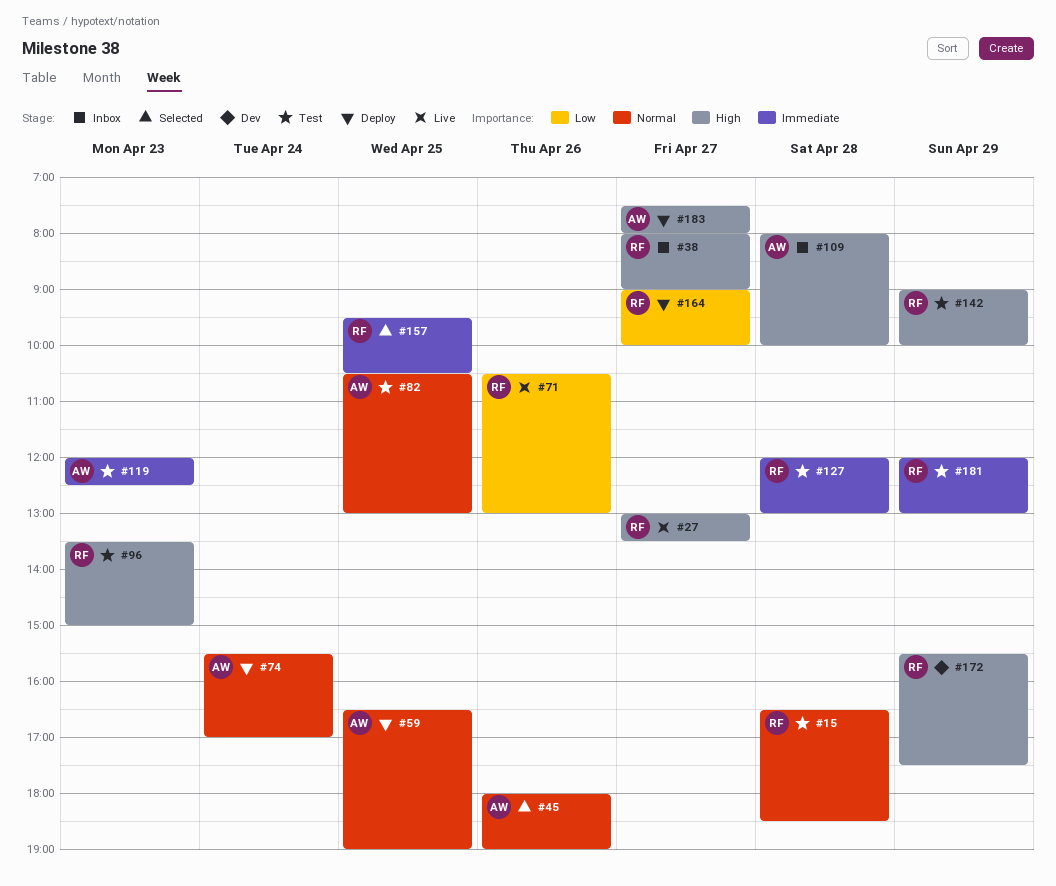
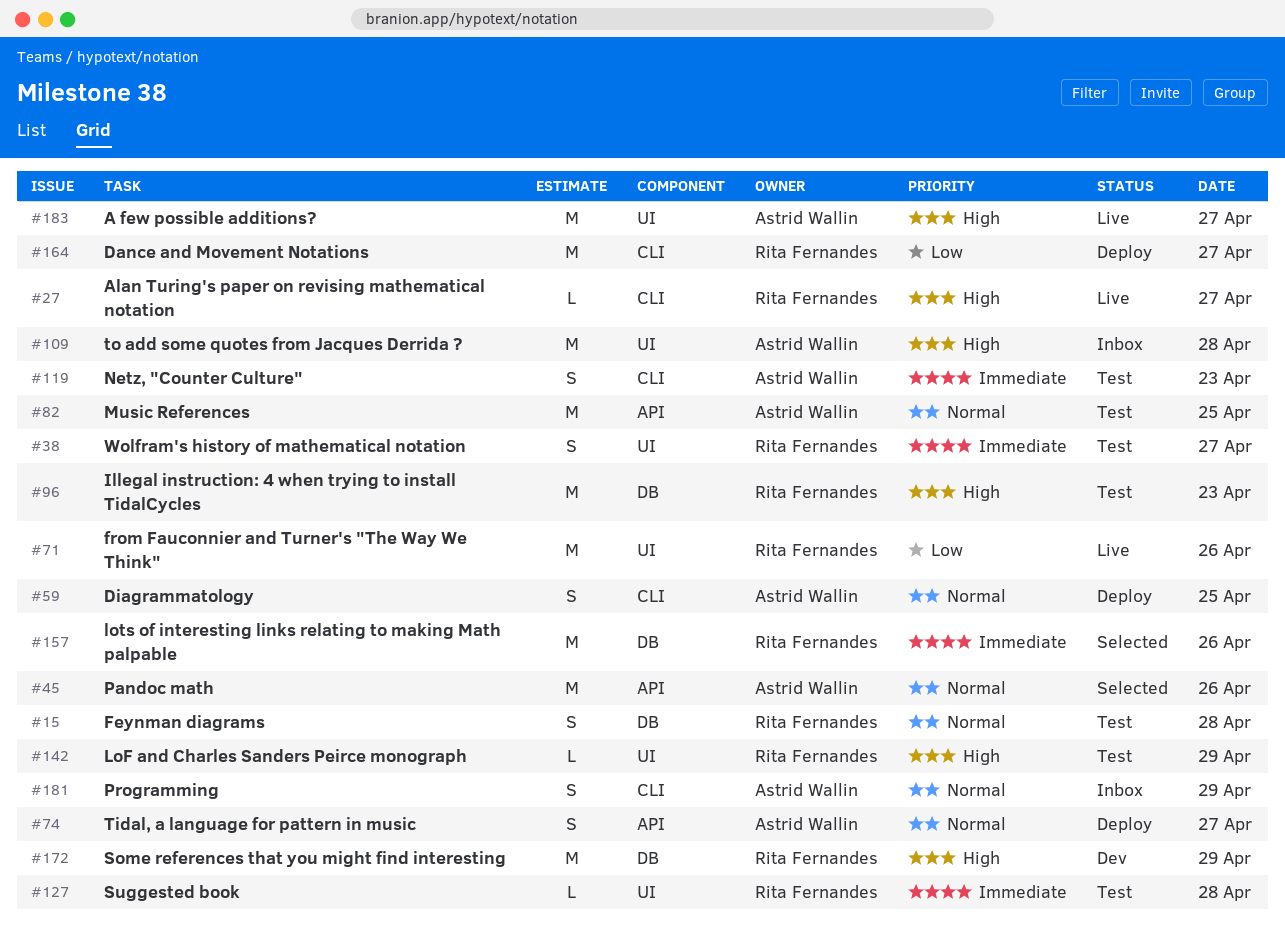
#38, status: Inbox -> Test
#38, priority: High -> Immediate
#74, day: Apr 24 -> Apr 27
#157, day: Apr 25 -> Apr 26
#181, status: Test -> Inbox
#181, owner: Rita Fernandes -> Astrid Wallin
#181, priority: Immediate -> Normal
#183, status: Deploy -> Live

